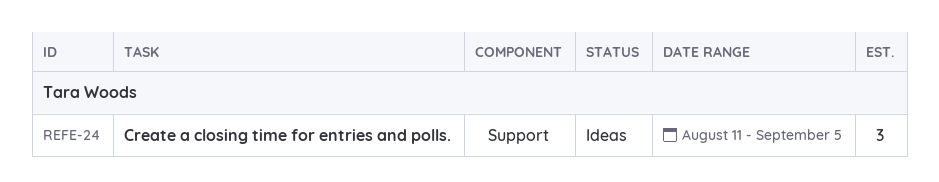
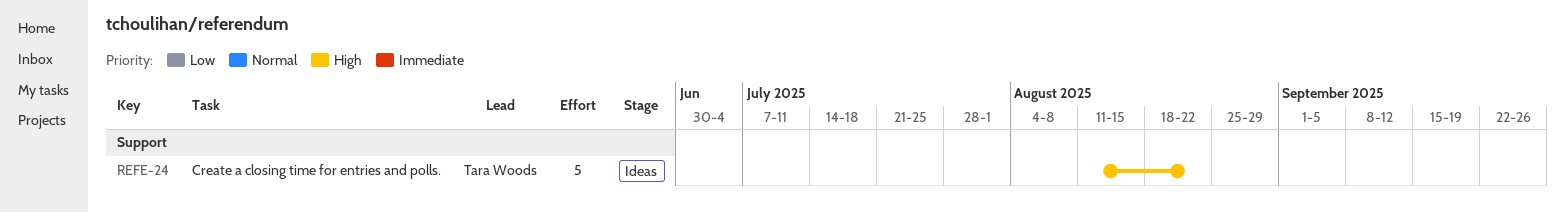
REFE-24, estimate: 3 -> 5
REFE-24, due: Sep 5 -> Aug 22

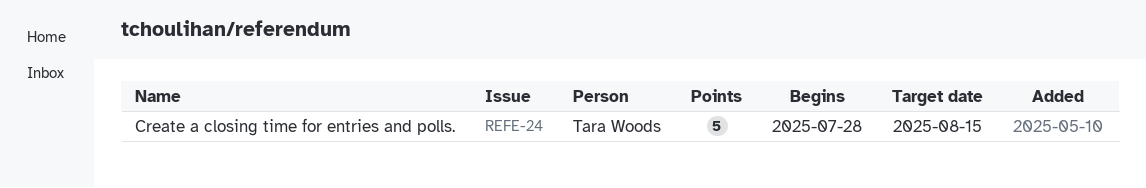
REFE-24, start: Aug 11 -> Jul 28
REFE-24, due: Aug 22 -> Aug 15

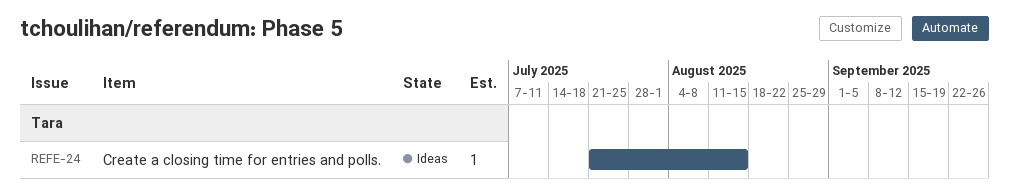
REFE-24, estimate: 5 -> 1
REFE-24, start: Jul 28 -> Jul 21

